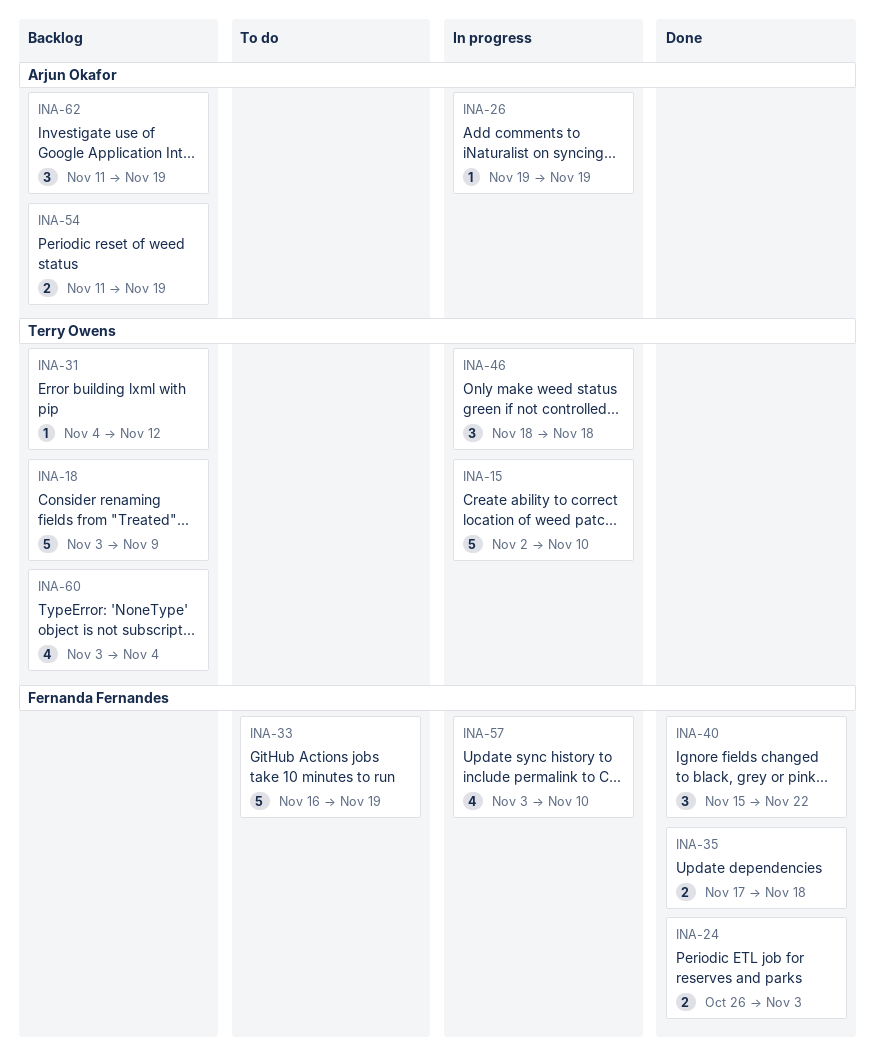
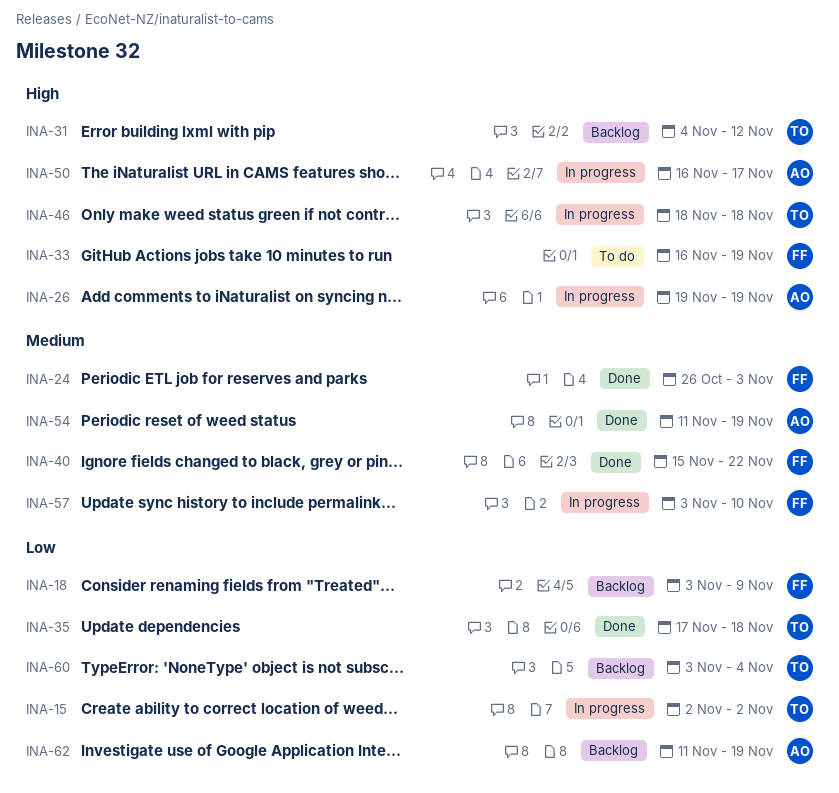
INA-15, due: Nov 10 -> Nov 2
INA-18, owner: Terry Owens -> Fernanda Fernandes
INA-35, owner: Fernanda Fernandes -> Terry Owens
INA-50: none -> present
INA-54, status: Backlog -> Done

